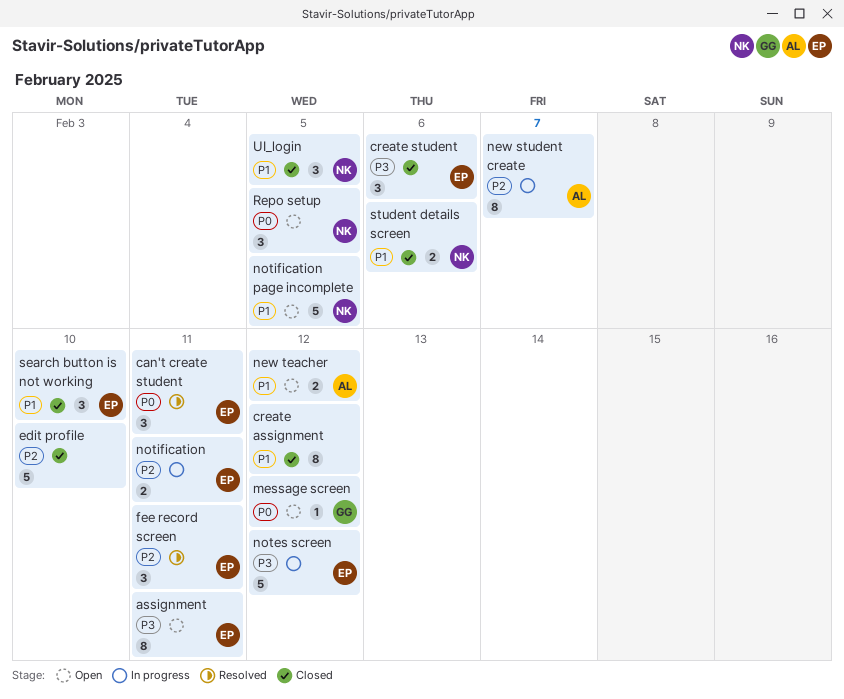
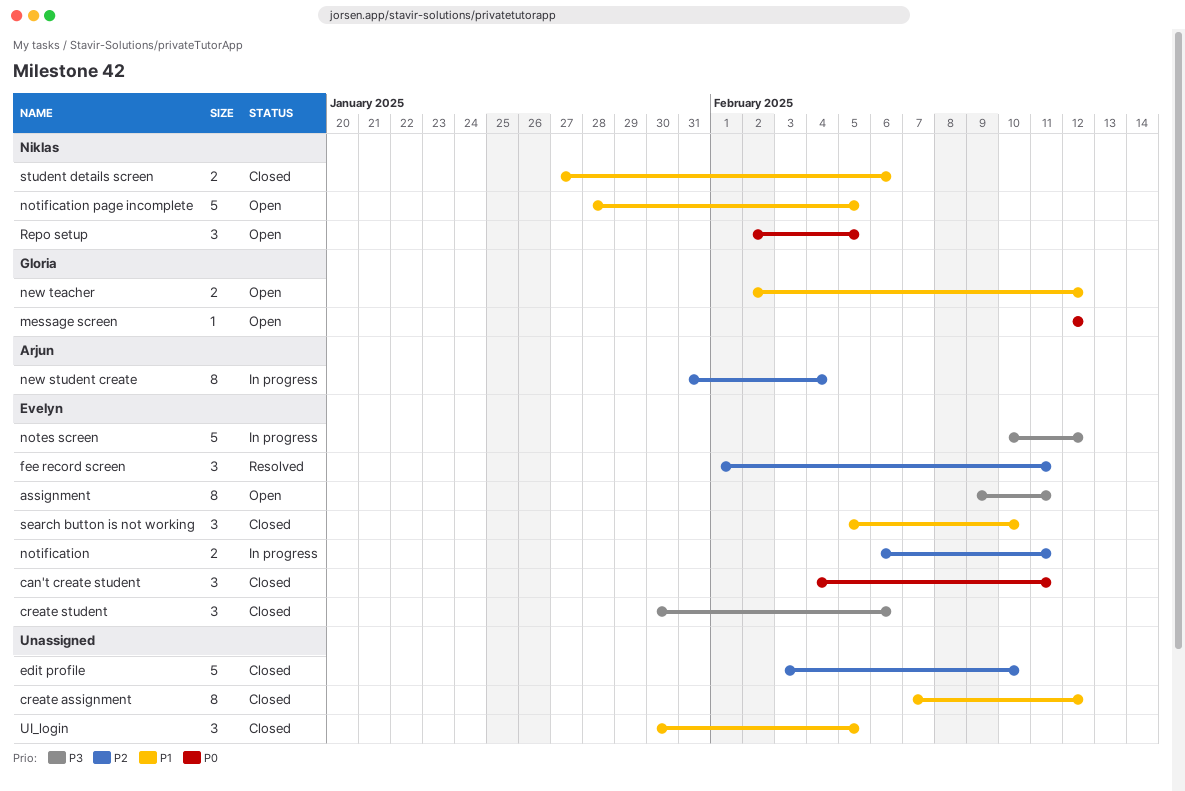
can't create student, status: Resolved -> Closed
new student create, due: Feb 7 -> Feb 4
new teacher, owner: Arjun -> Gloria
UI_login, owner: Niklas -> none

